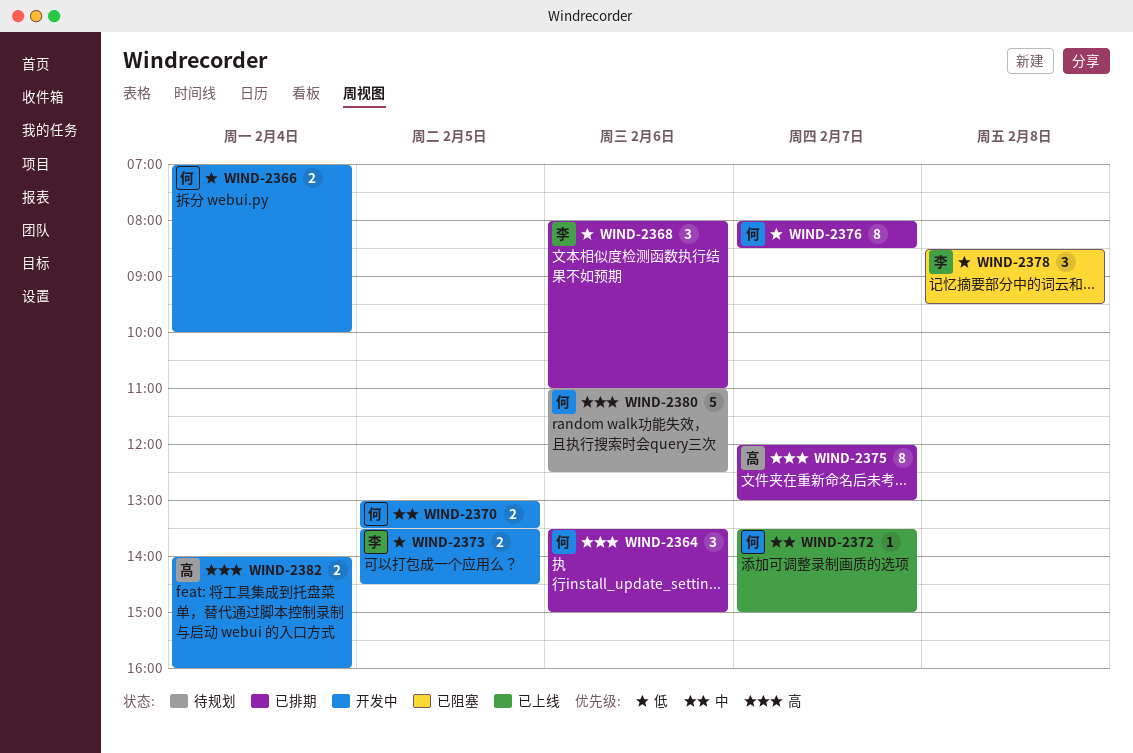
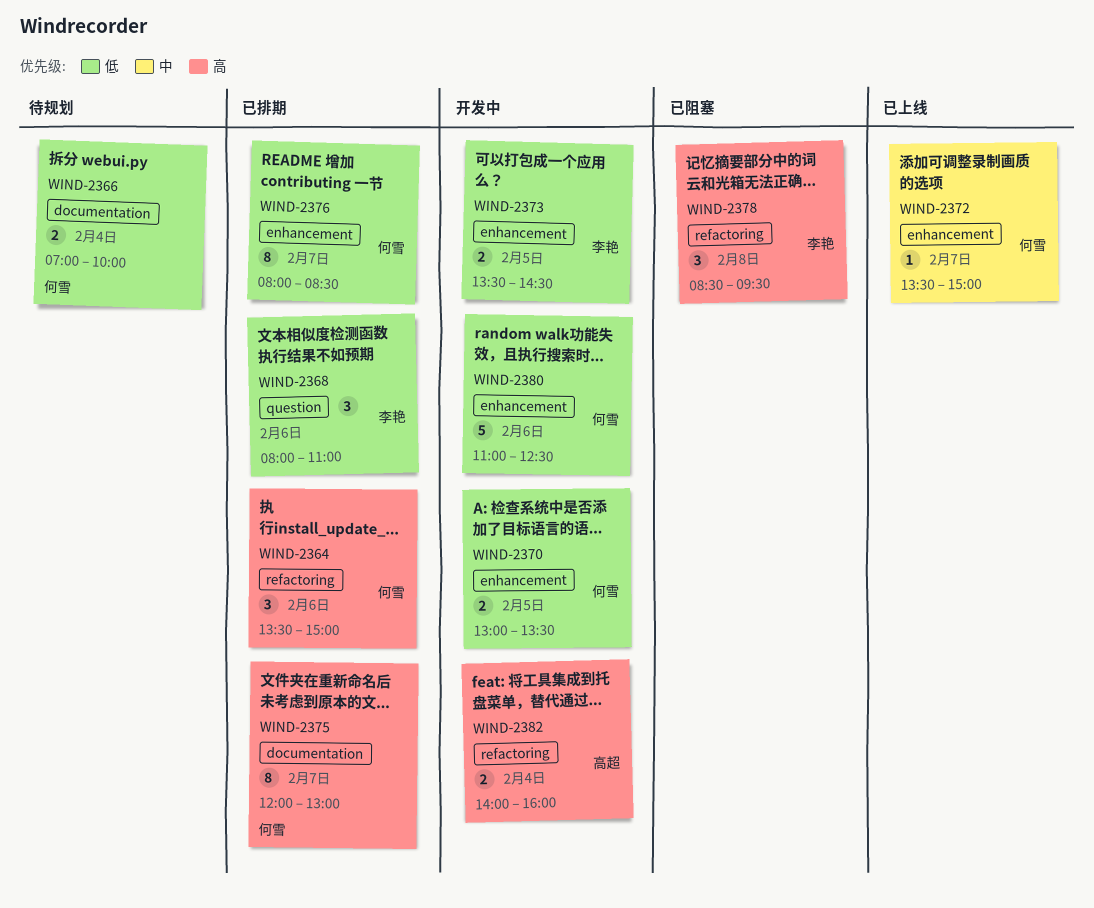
WIND-2366, status: 开发中 -> 待规划
WIND-2370, priority: 中 -> 低
WIND-2375, owner: 高超 -> 何雪
WIND-2378, priority: 低 -> 高
WIND-2380, status: 待规划 -> 开发中
WIND-2380, priority: 高 -> 低

